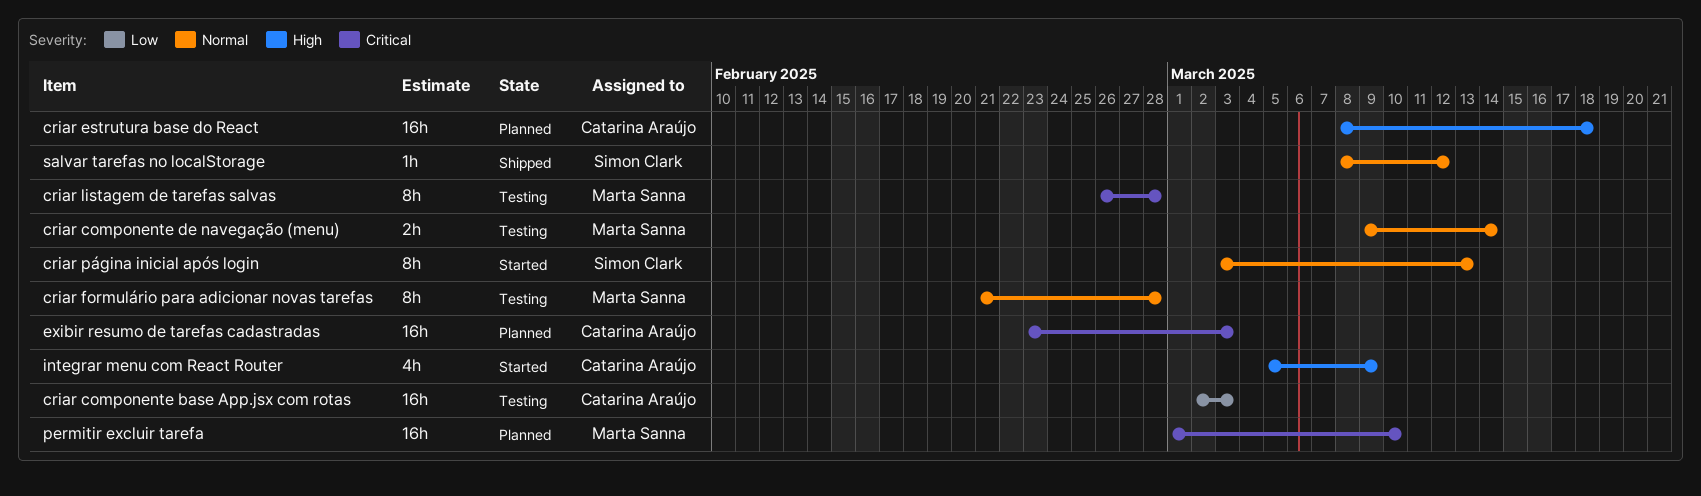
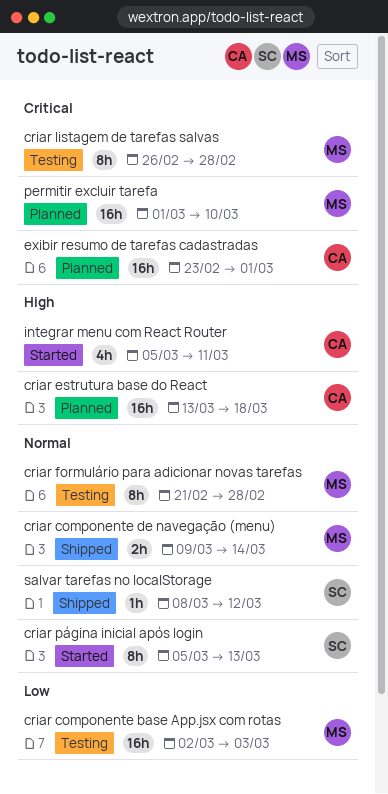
criar componente base App.jsx com rotas, owner: Catarina Araújo -> Marta Sanna
criar componente de navegação (menu), status: Testing -> Shipped
criar estrutura base do React, start: Mar 8 -> Mar 13
criar página inicial após login, start: Mar 3 -> Mar 5
exibir resumo de tarefas cadastradas, due: Mar 3 -> Mar 1
integrar menu com React Router, due: Mar 9 -> Mar 11

